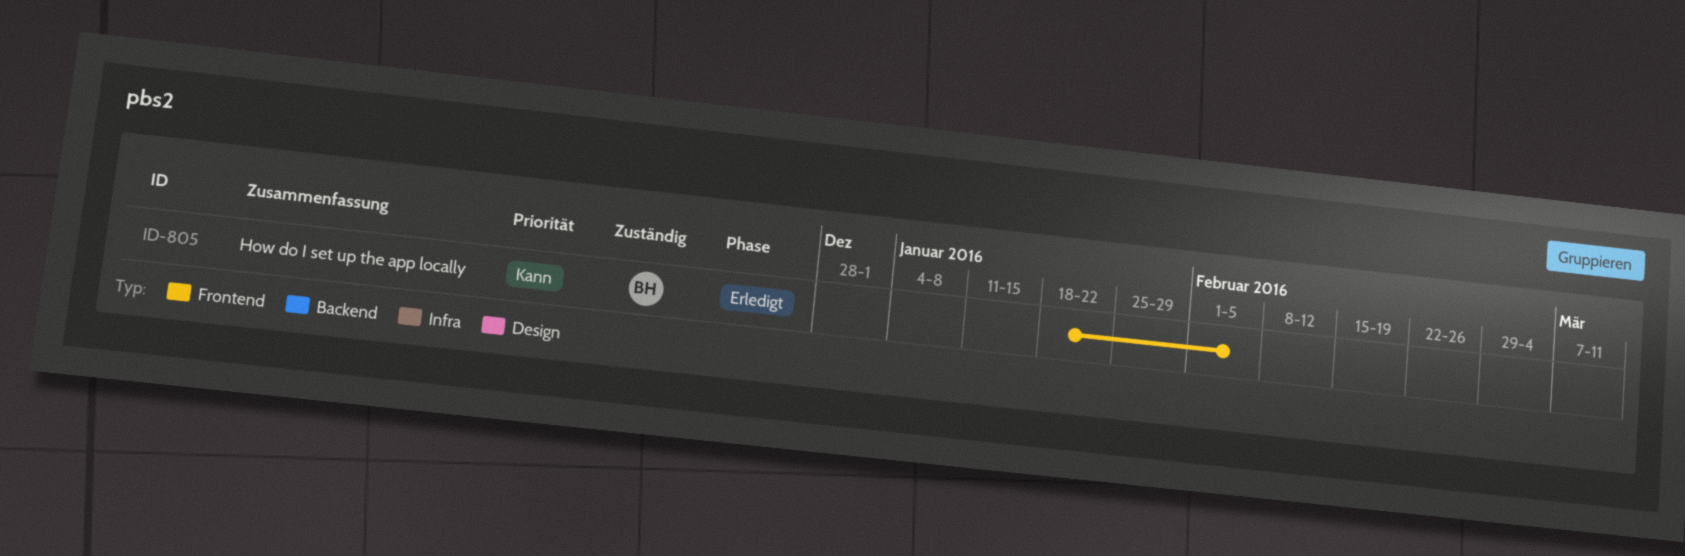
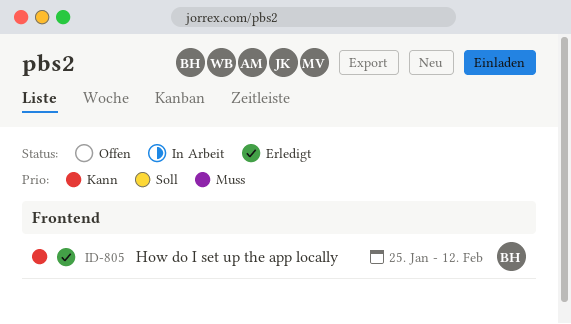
ID-805, start: Jan 18 -> Jan 25
ID-805, due: Feb 5 -> Feb 12

